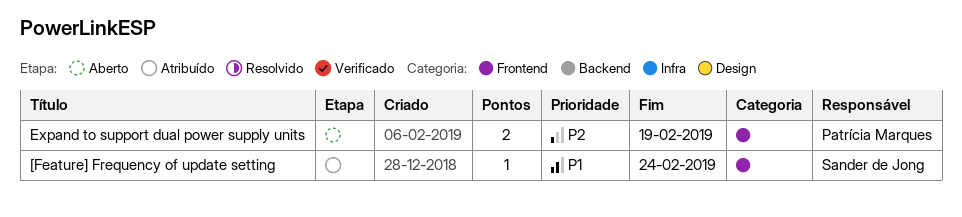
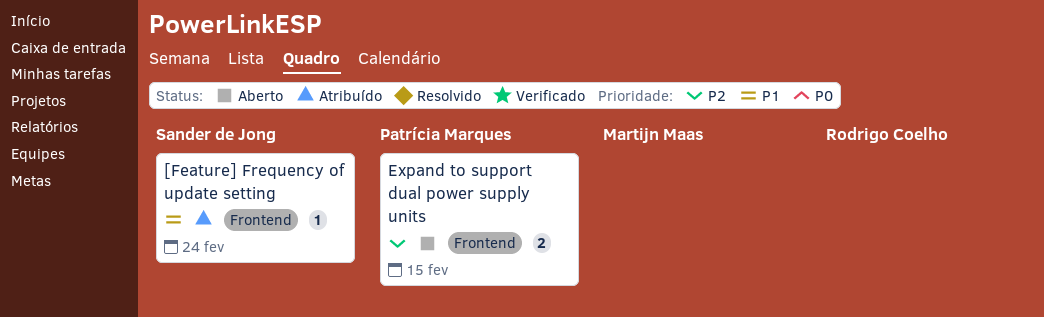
Expand to support dual power supply units, due: Feb 19 -> Feb 15

